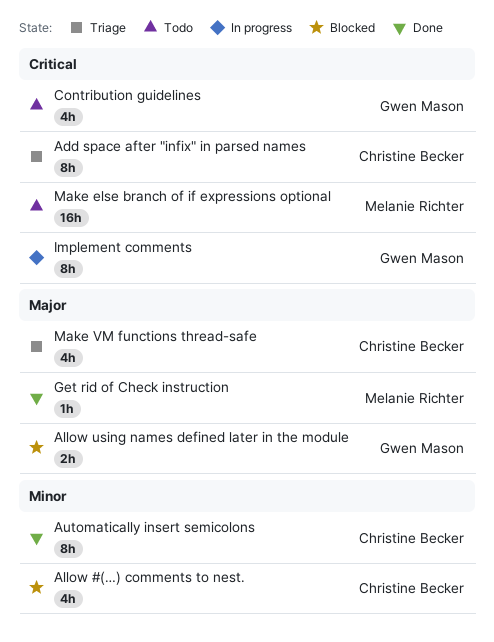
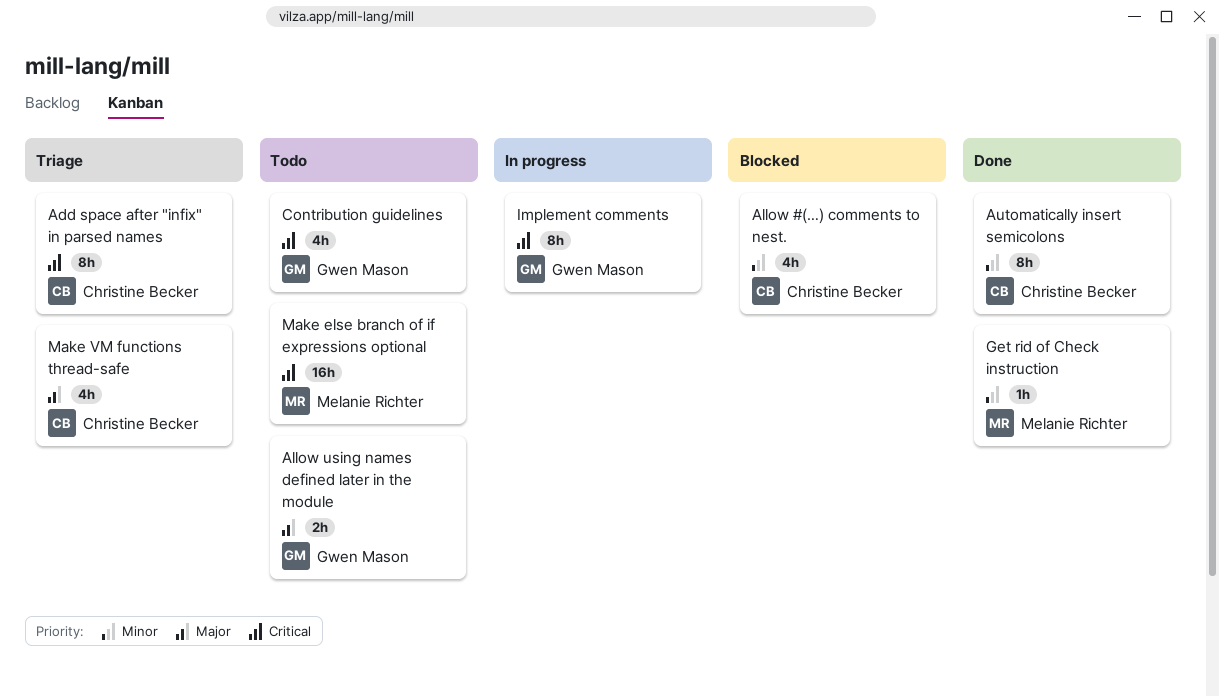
Allow using names defined later in the module, status: Blocked -> Todo
Get rid of Check instruction, priority: Major -> Minor

